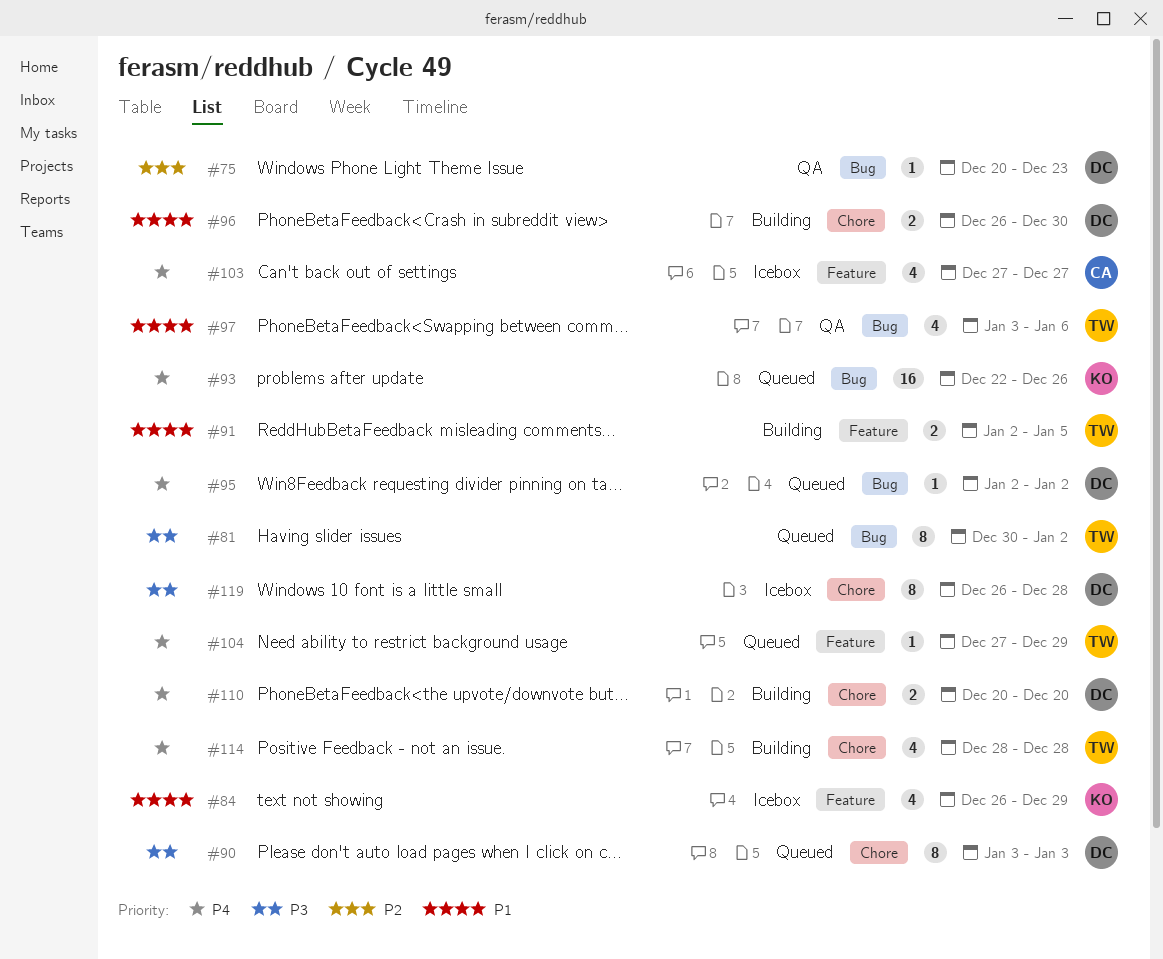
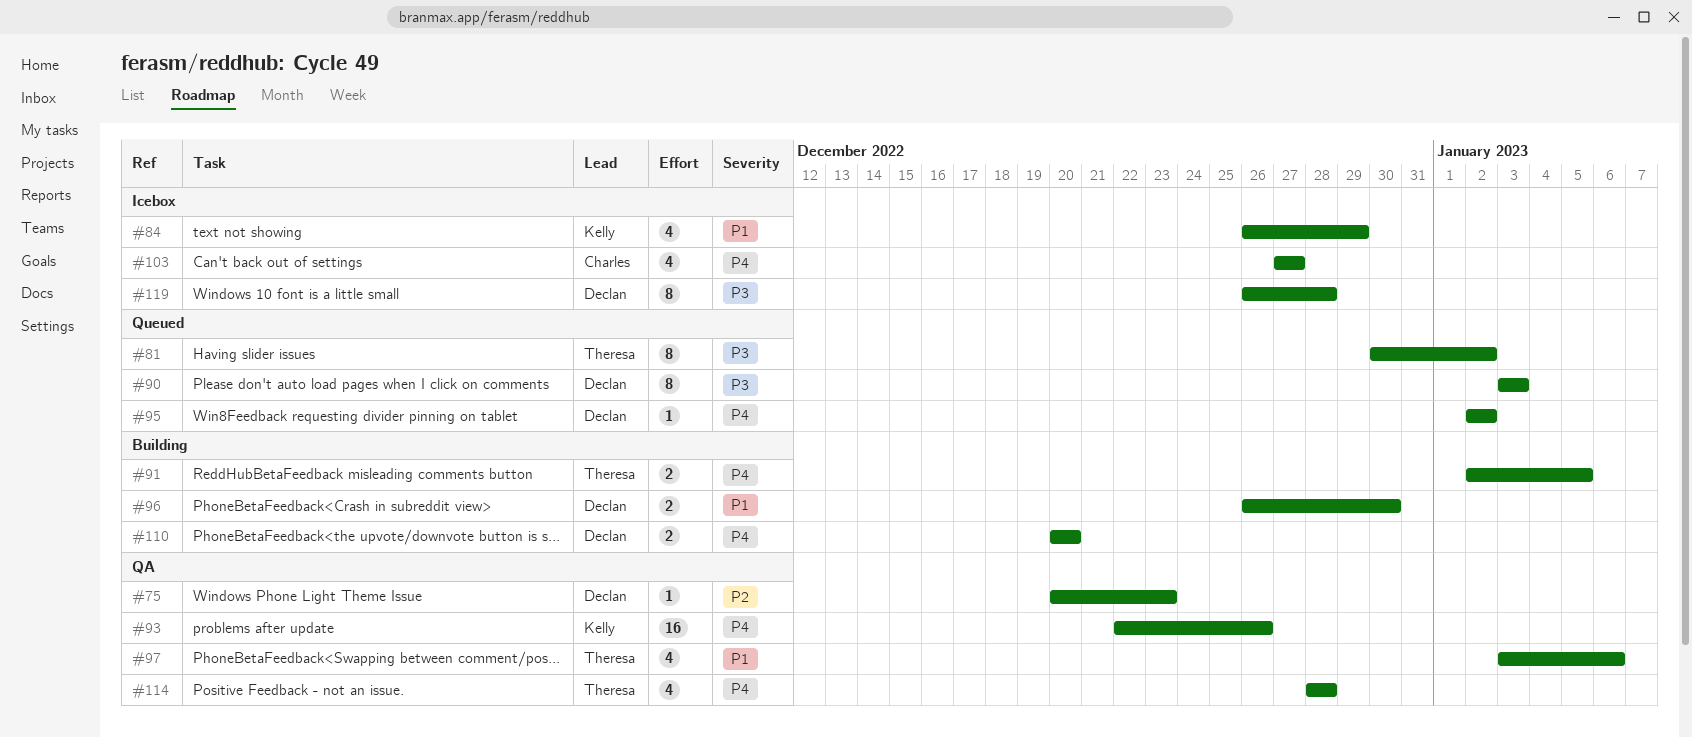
#91, priority: P1 -> P4
#93, status: Queued -> QA
#104: present -> none
#114, status: Building -> QA

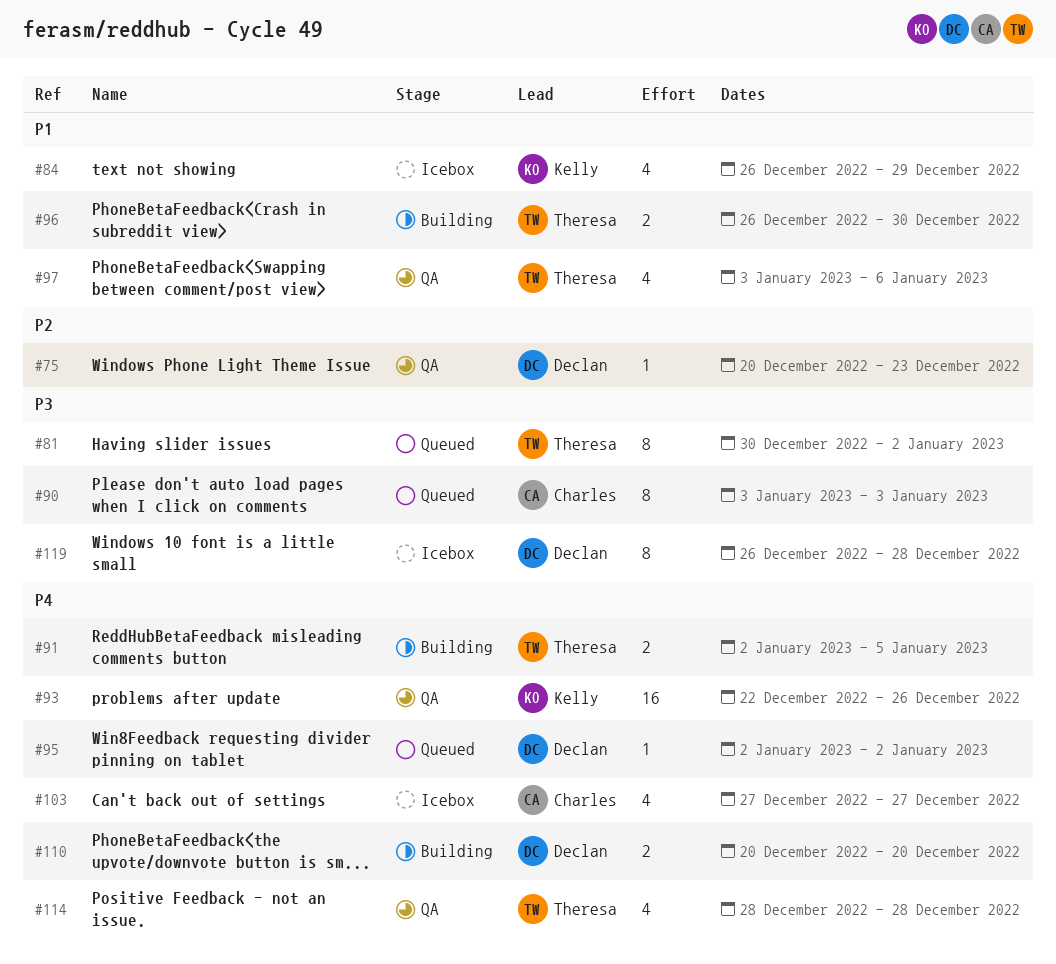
#90, owner: Declan -> Charles
#96, owner: Declan -> Theresa

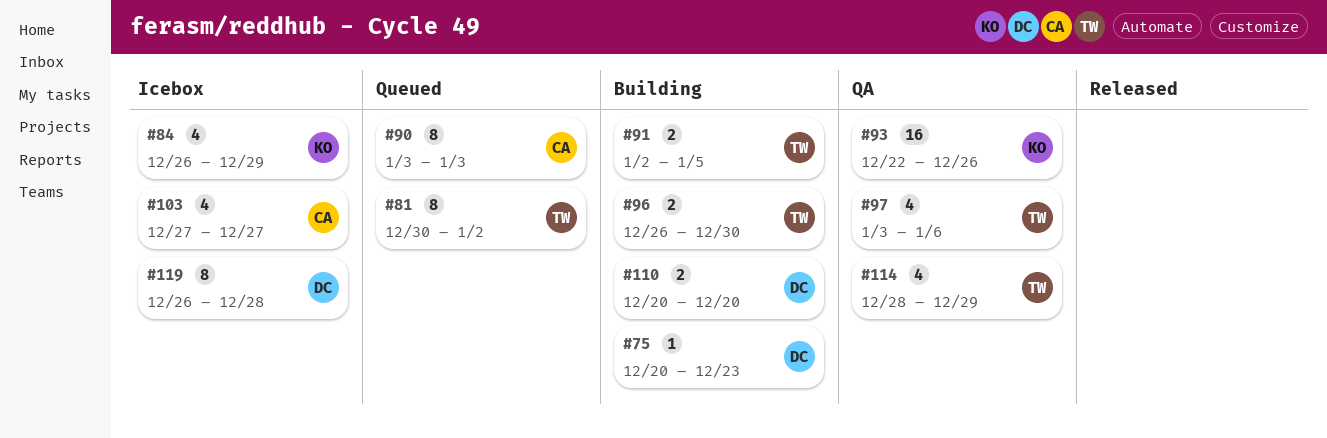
#75, status: QA -> Building
#95: present -> none
#114, due: Dec 28 -> Dec 29

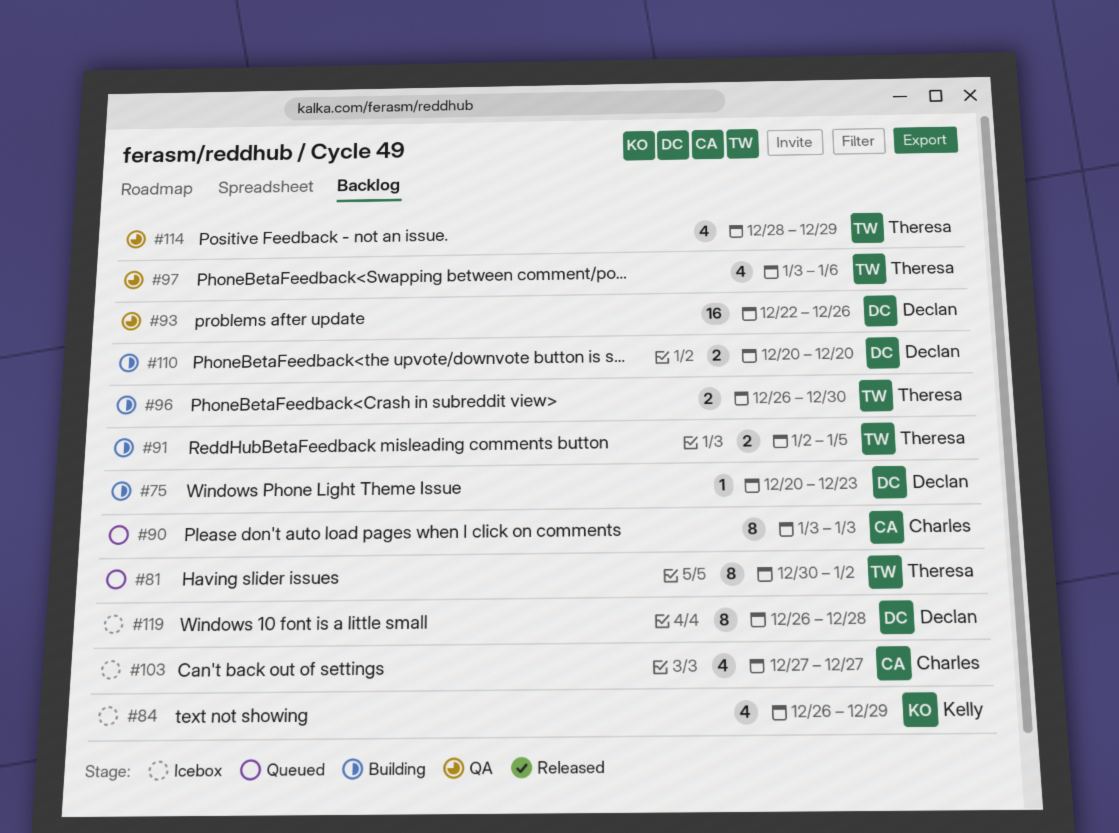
#93, owner: Kelly -> Declan

